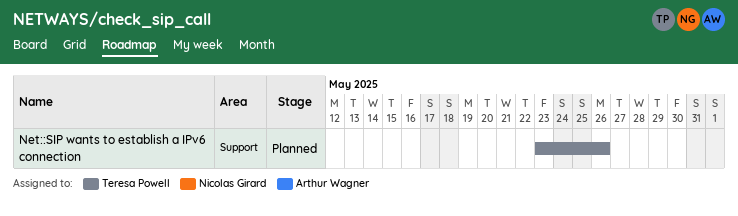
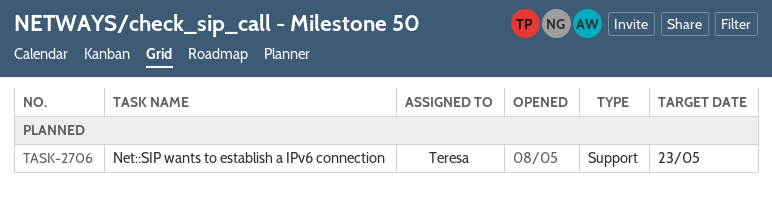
Net::SIP wants to establish a IPv6 connection, due: May 26 -> May 23

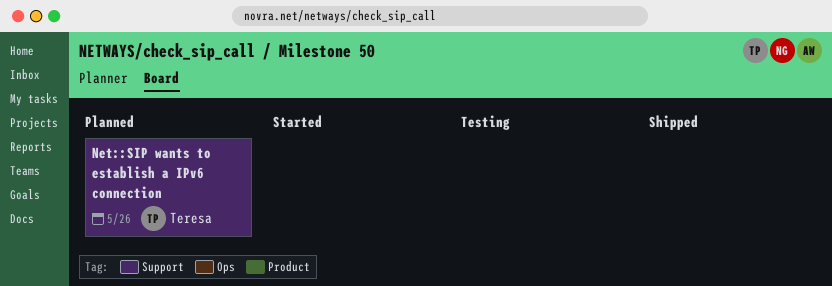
Net::SIP wants to establish a IPv6 connection, due: May 23 -> May 26

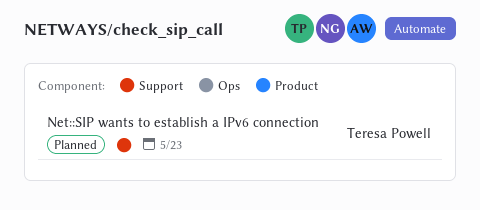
Net::SIP wants to establish a IPv6 connection, due: May 26 -> May 23

